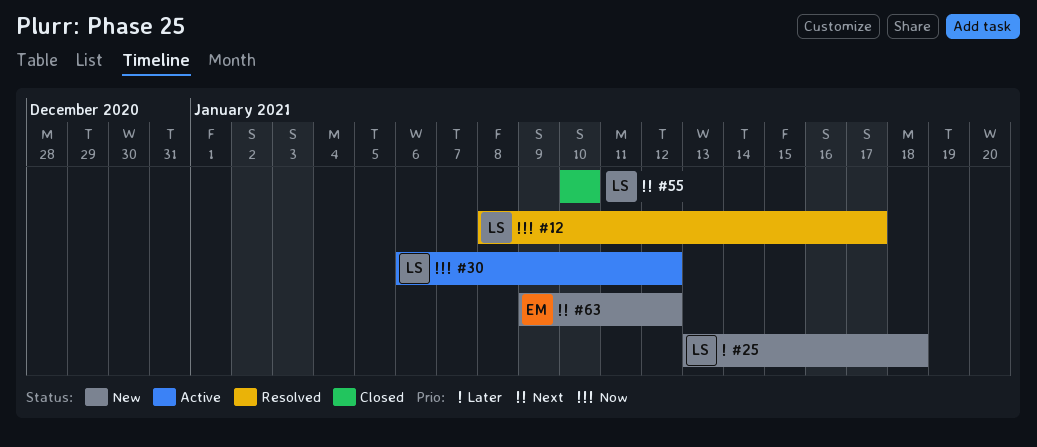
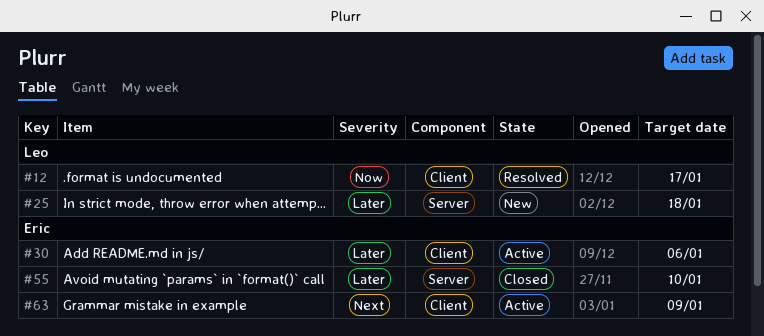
#30, owner: Leo -> Eric
#30, priority: Now -> Later
#30, due: Jan 12 -> Jan 6
#55, owner: Leo -> Eric
#55, priority: Next -> Later
#63, status: New -> Active
#63, due: Jan 12 -> Jan 9

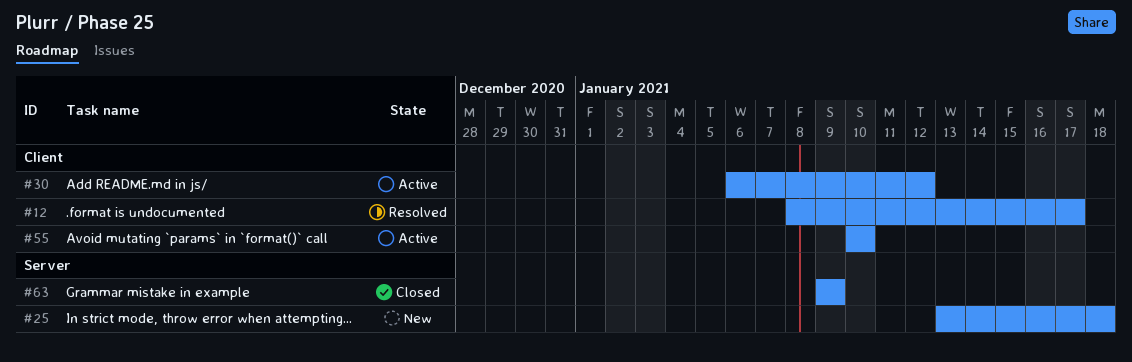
#30, due: Jan 6 -> Jan 12
#55, status: Closed -> Active
#55, label: Server -> Client
#63, status: Active -> Closed
#63, label: Client -> Server

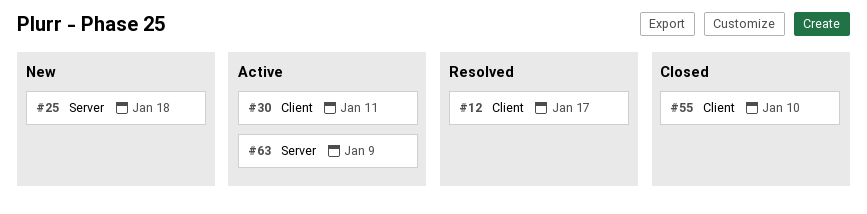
#30, due: Jan 12 -> Jan 11
#55, status: Active -> Closed
#63, status: Closed -> Active

